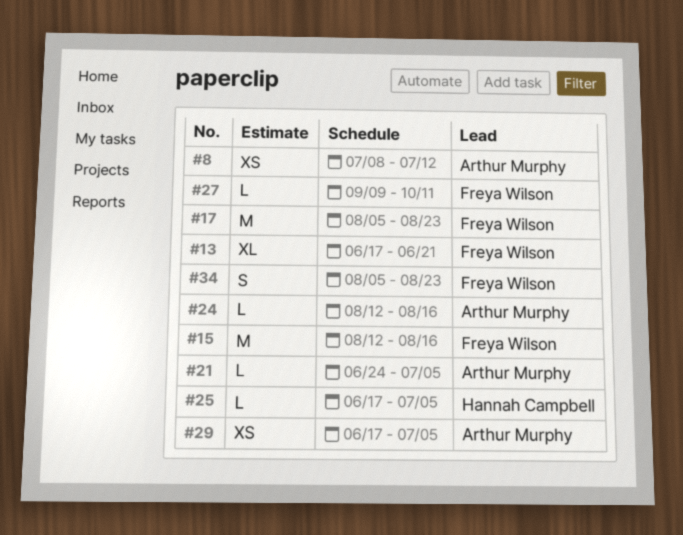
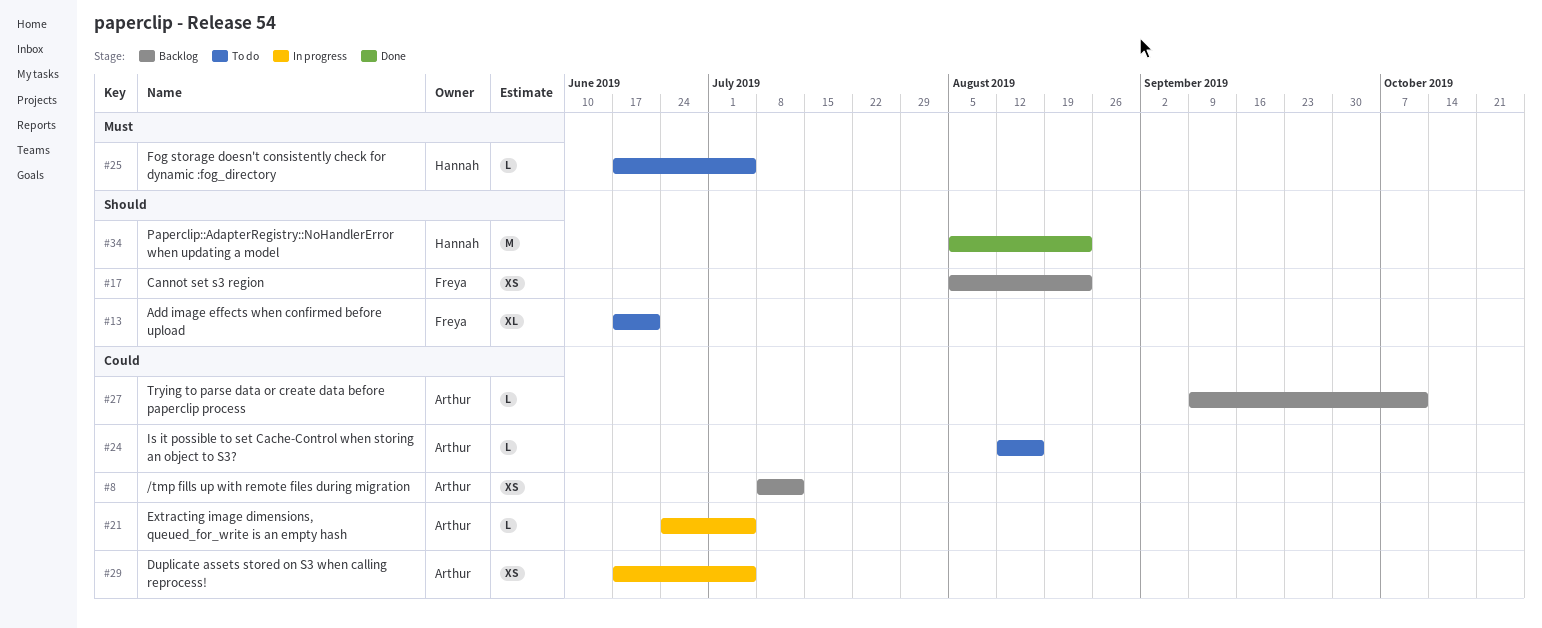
#15: present -> none
#17, estimate: M -> XS
#27, owner: Freya Wilson -> Arthur Murphy
#34, owner: Freya Wilson -> Hannah Campbell
#34, estimate: S -> M

